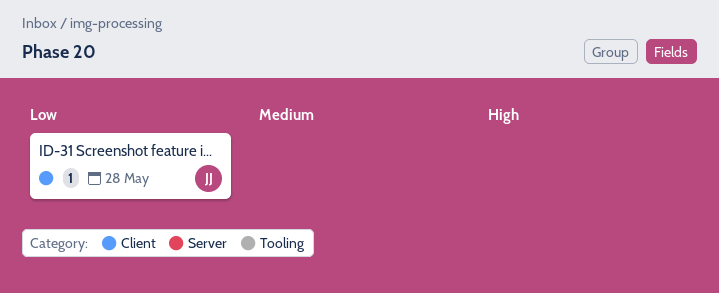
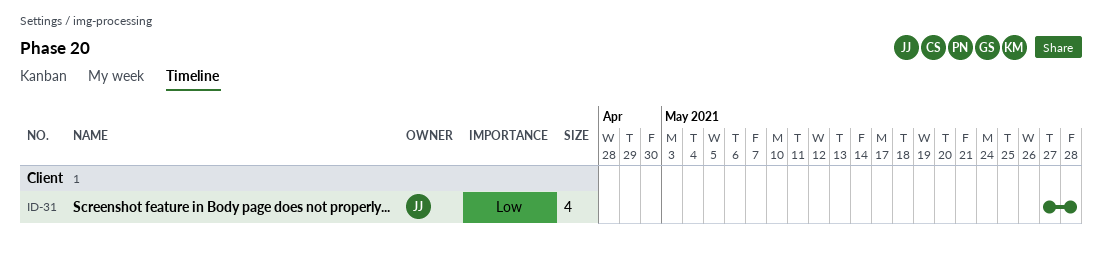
ID-31, estimate: 1 -> 4

